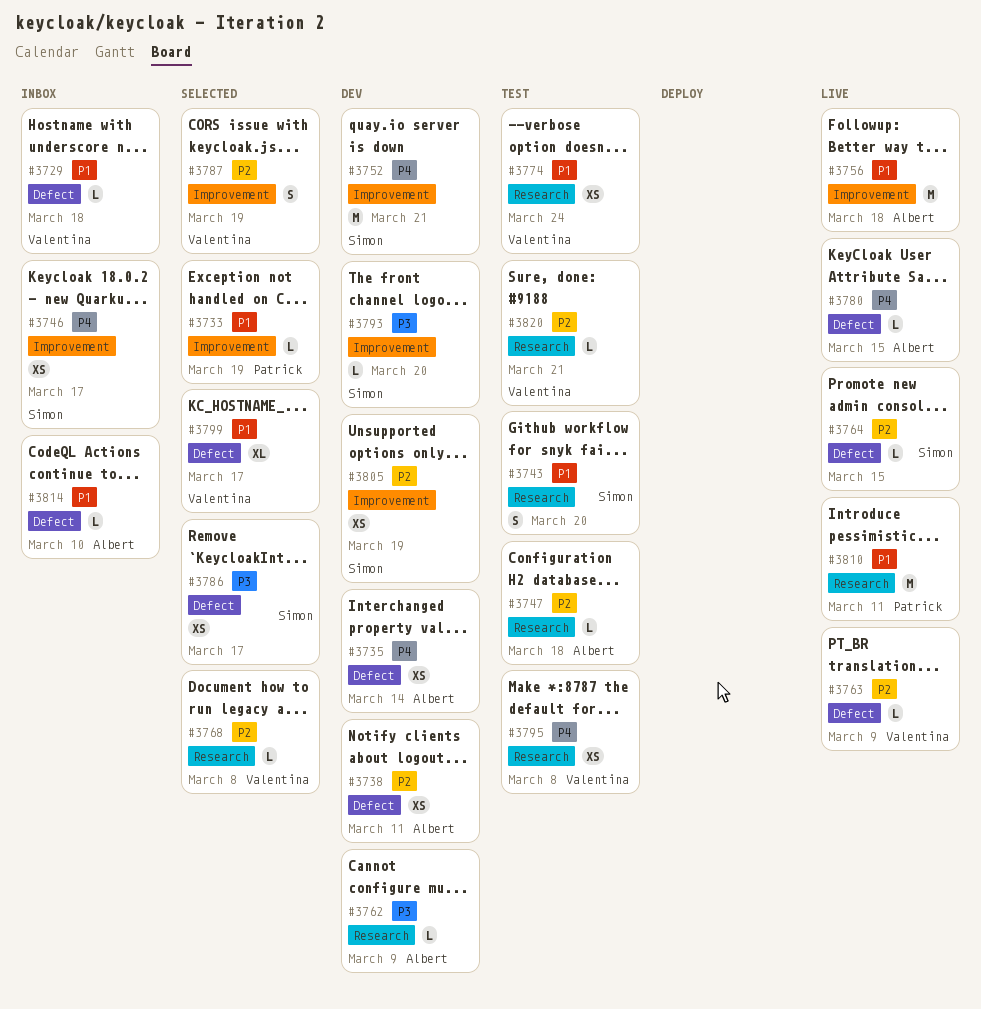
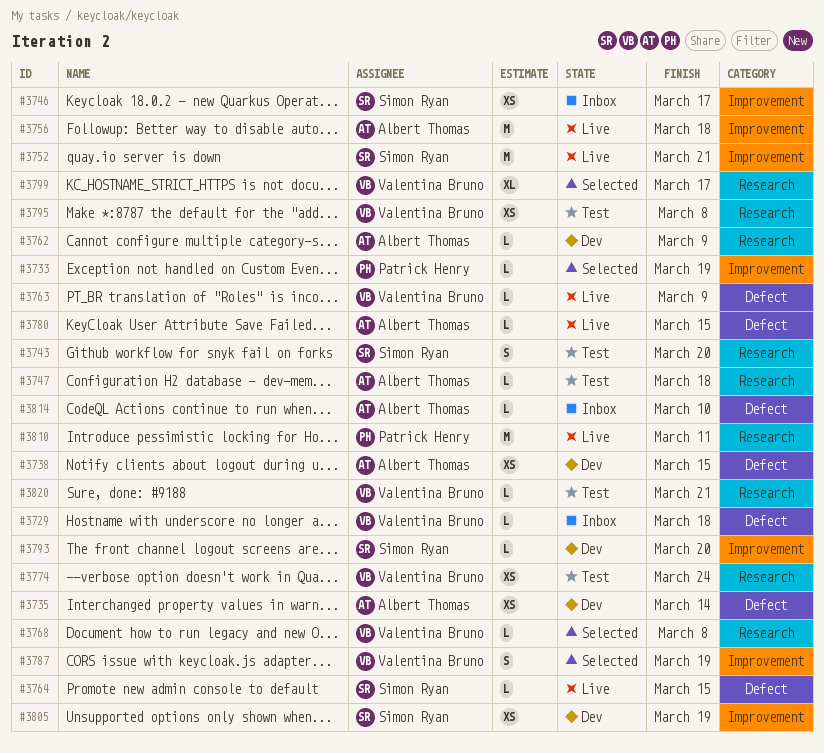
#3738, due: Mar 11 -> Mar 15
#3752, status: Dev -> Live
#3786: present -> none
#3799, label: Defect -> Research

